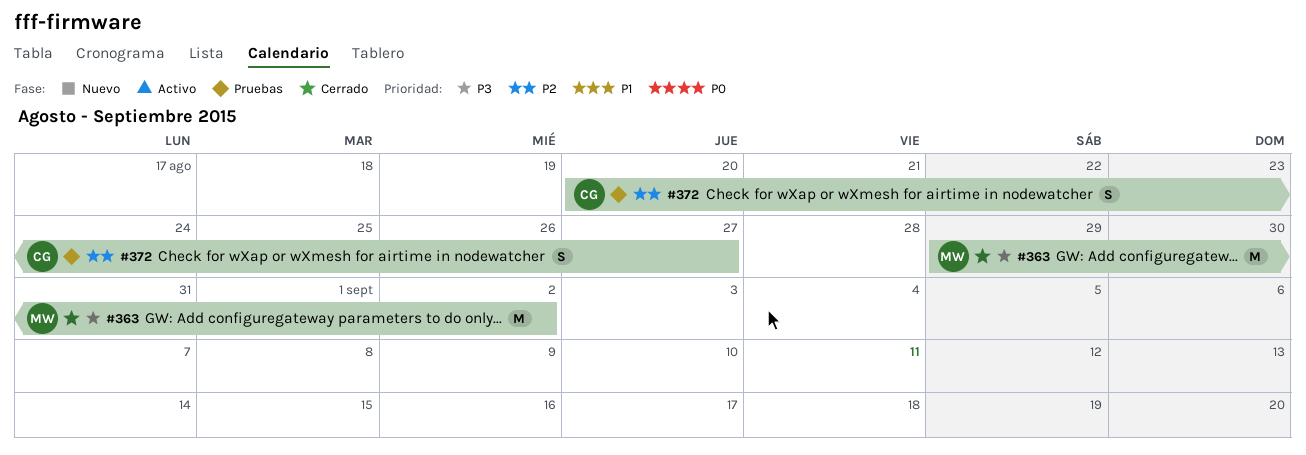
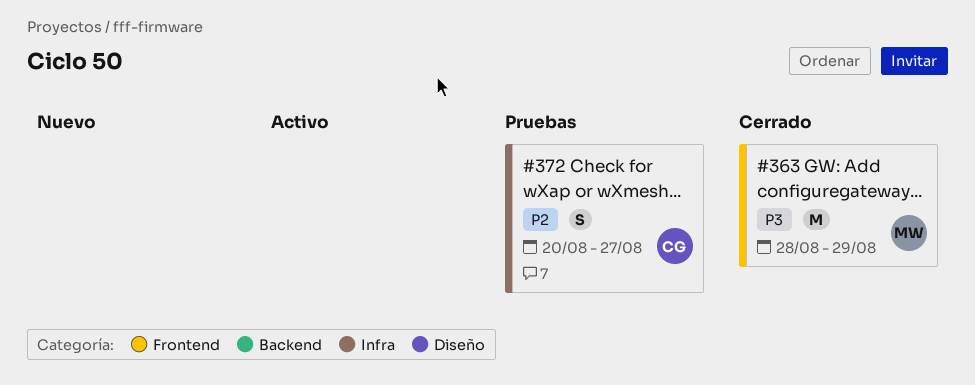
#363, start: Aug 29 -> Aug 28
#363, due: Sep 2 -> Aug 29

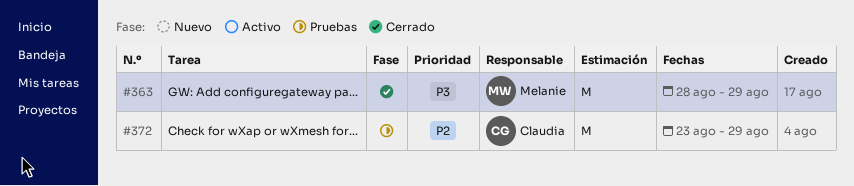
#372, estimate: S -> M
#372, start: Aug 20 -> Aug 23
#372, due: Aug 27 -> Aug 29

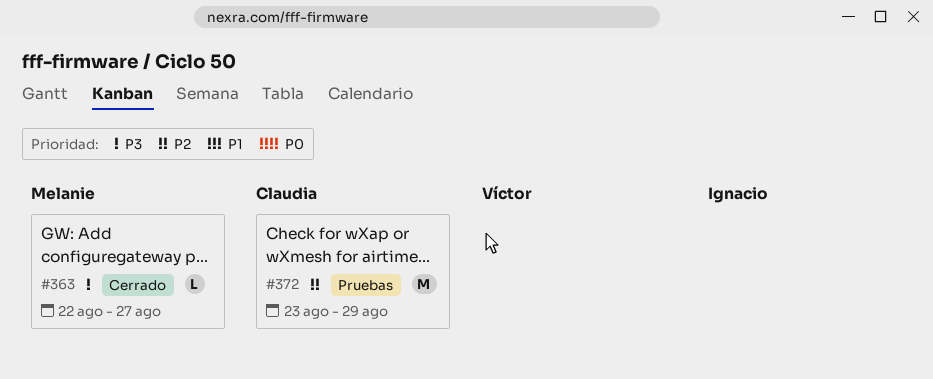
#363, estimate: M -> L
#363, start: Aug 28 -> Aug 22
#363, due: Aug 29 -> Aug 27

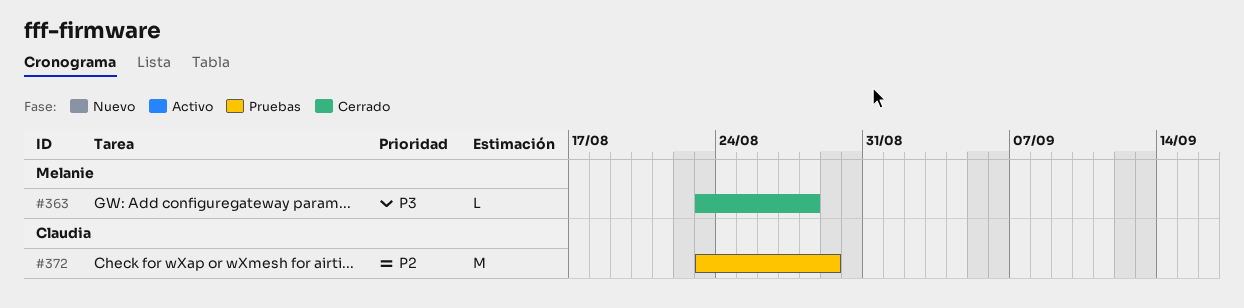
#363, start: Aug 22 -> Aug 23
#363, due: Aug 27 -> Aug 28

